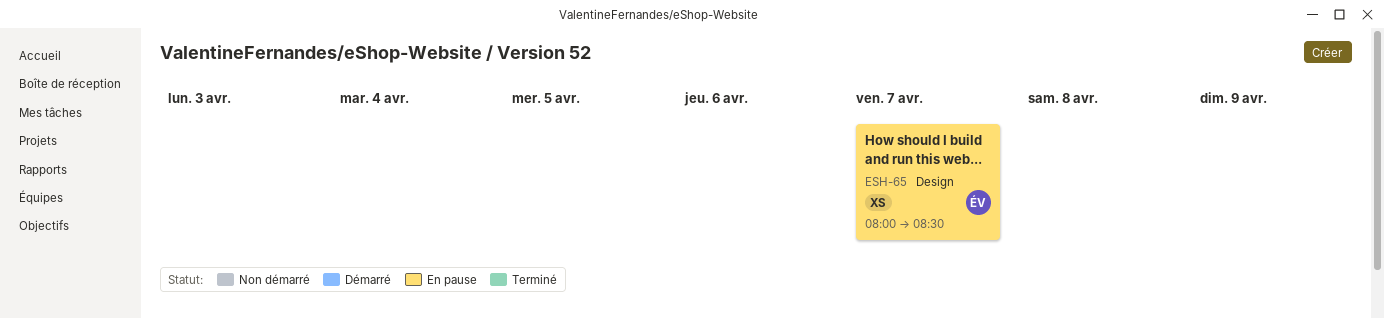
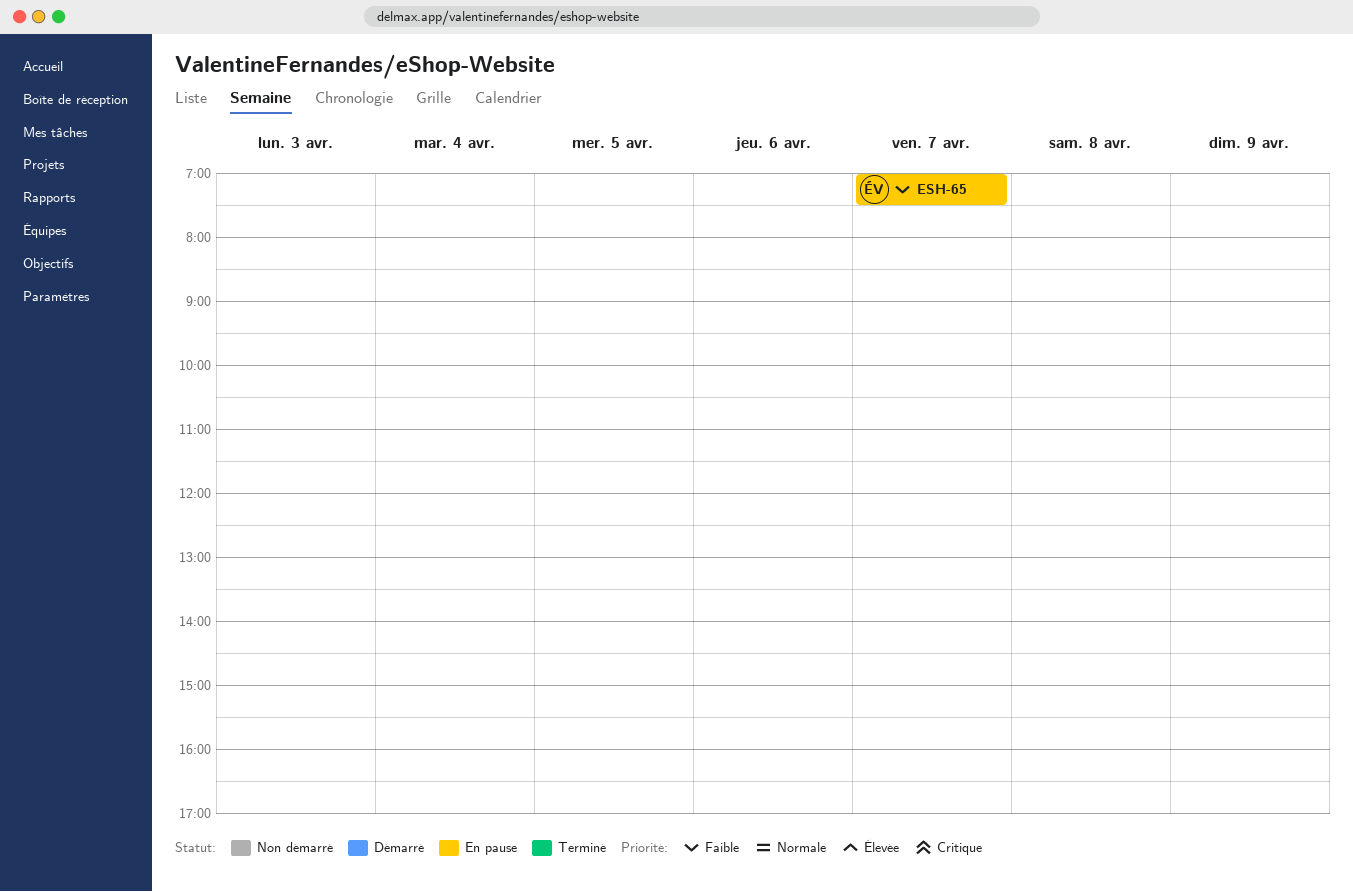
ESH-65, begins: 08:00 -> 07:00
ESH-65, ends: 08:30 -> 07:30

